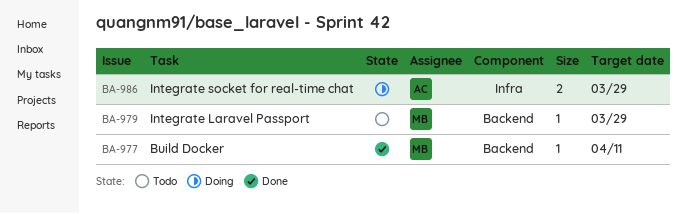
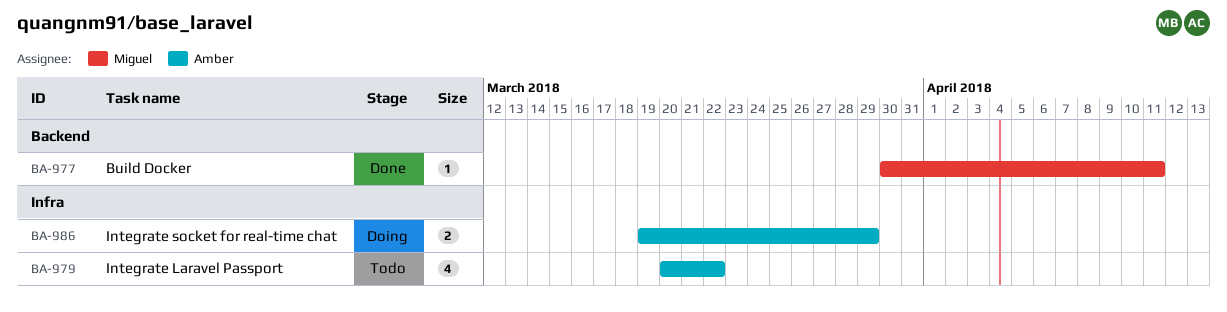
BA-979, owner: Miguel -> Amber
BA-979, label: Backend -> Infra
BA-979, estimate: 1 -> 4
BA-979, due: Mar 29 -> Mar 22

